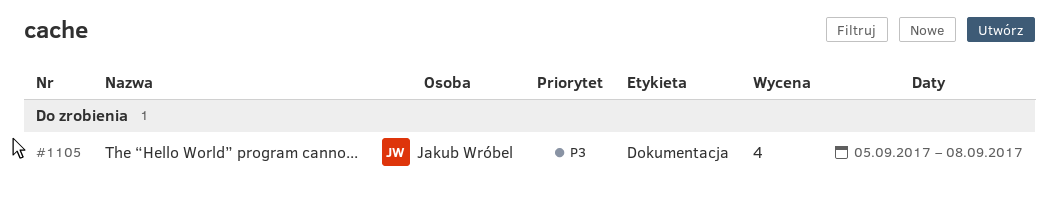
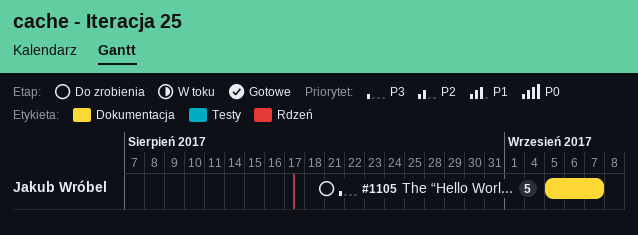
#1105, estimate: 4 -> 5
#1105, due: Sep 8 -> Sep 7

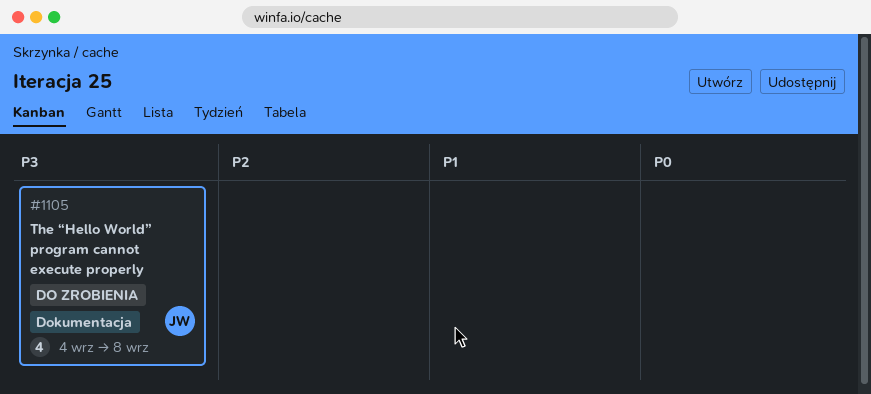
#1105, estimate: 5 -> 4
#1105, start: Sep 5 -> Sep 4
#1105, due: Sep 7 -> Sep 8

